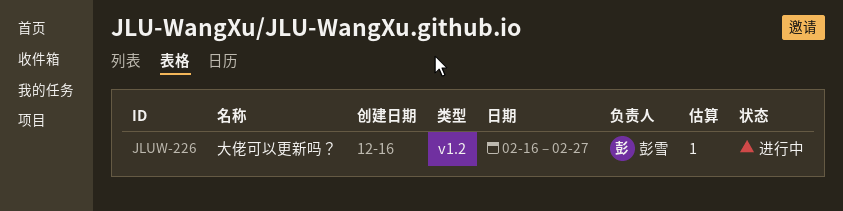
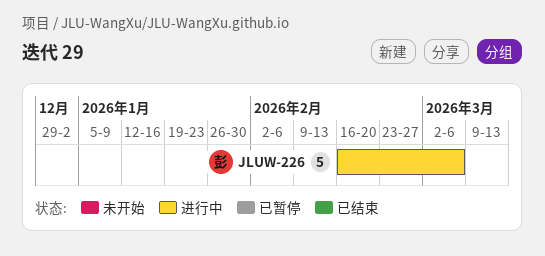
JLUW-226, estimate: 1 -> 5
JLUW-226, due: Feb 27 -> Mar 6

